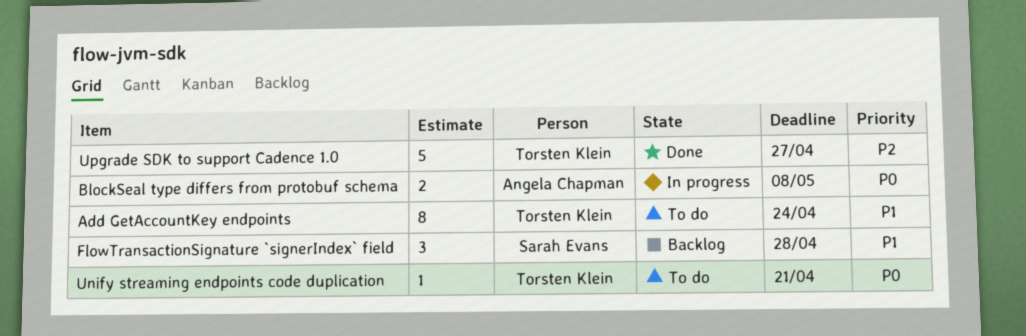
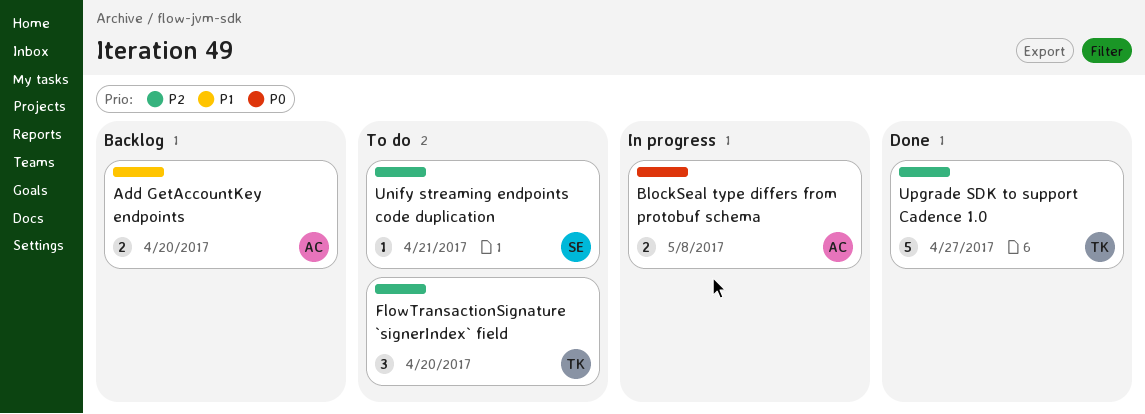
Add GetAccountKey endpoints, status: To do -> Backlog
Add GetAccountKey endpoints, owner: Torsten Klein -> Angela Chapman
Add GetAccountKey endpoints, estimate: 8 -> 2
Add GetAccountKey endpoints, due: Apr 24 -> Apr 20
FlowTransactionSignature `signerIndex` field, status: Backlog -> To do
FlowTransactionSignature `signerIndex` field, owner: Sarah Evans -> Torsten Klein
FlowTransactionSignature `signerIndex` field, priority: P1 -> P2
FlowTransactionSignature `signerIndex` field, due: Apr 28 -> Apr 20
Unify streaming endpoints code duplication, owner: Torsten Klein -> Sarah Evans
Unify streaming endpoints code duplication, priority: P0 -> P2

